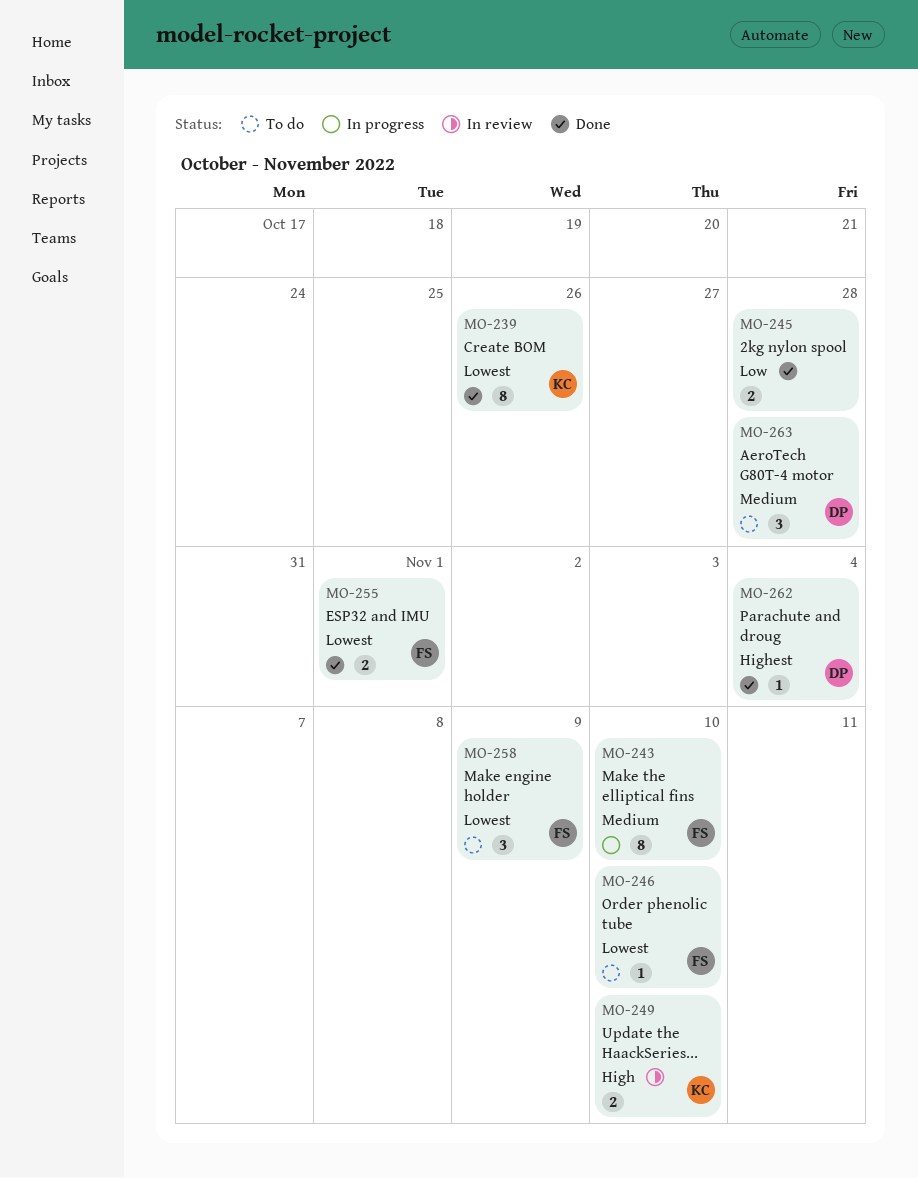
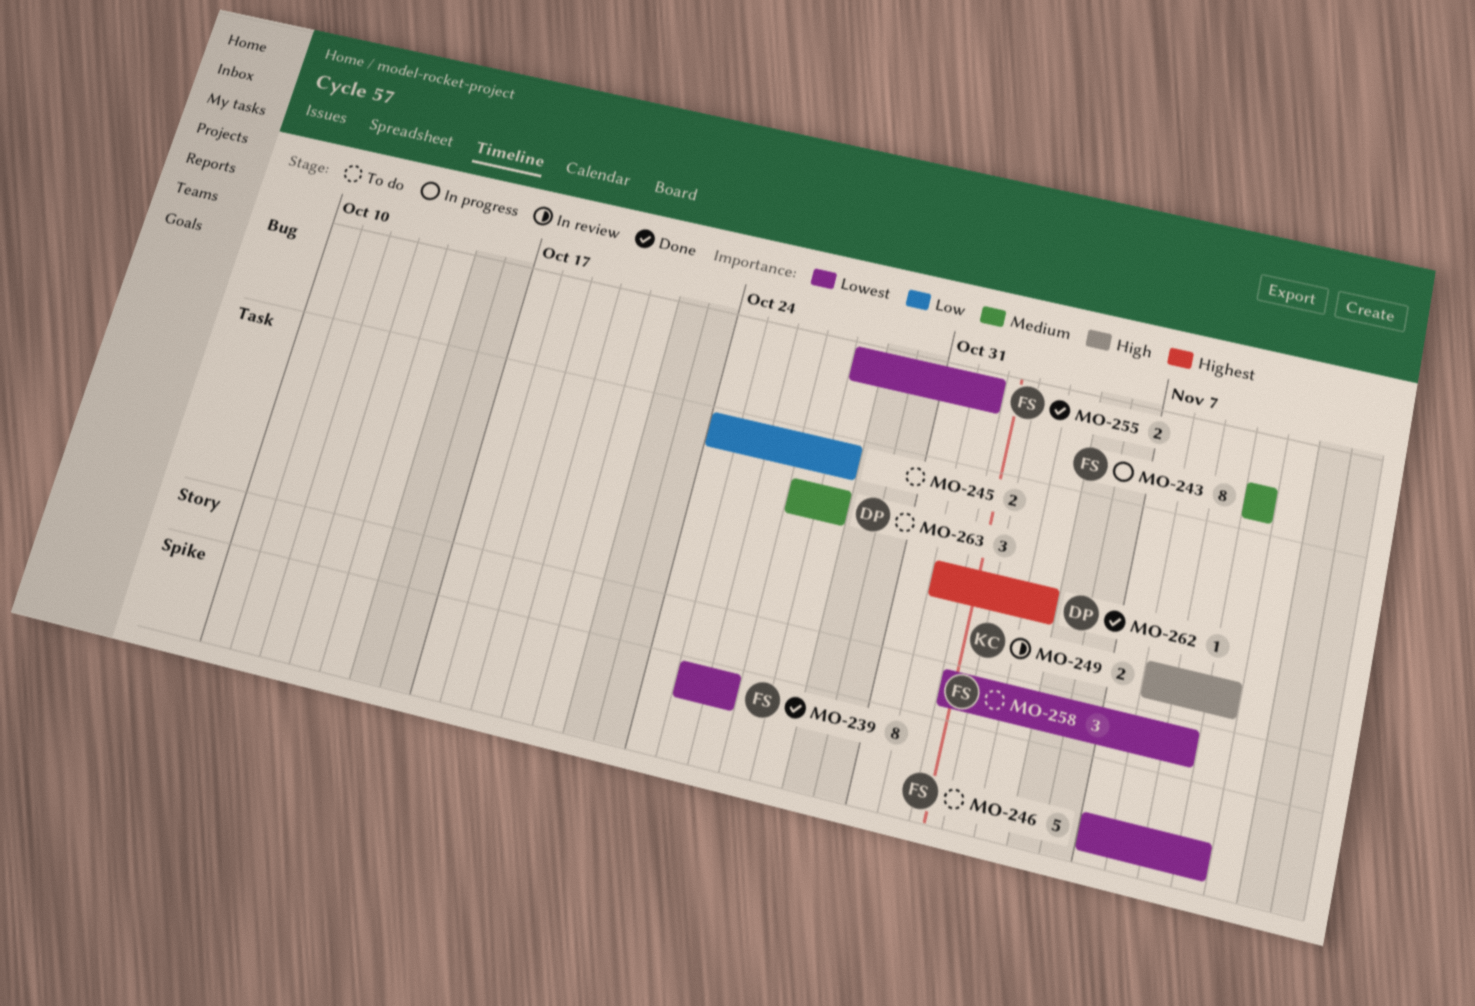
MO-239, owner: KC -> FS
MO-245, status: Done -> To do
MO-246, estimate: 1 -> 5

